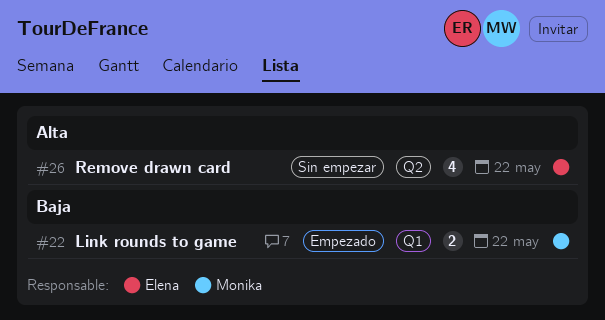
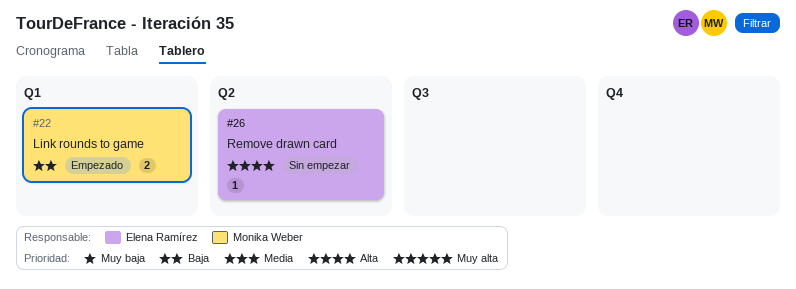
#26, estimate: 4 -> 1

